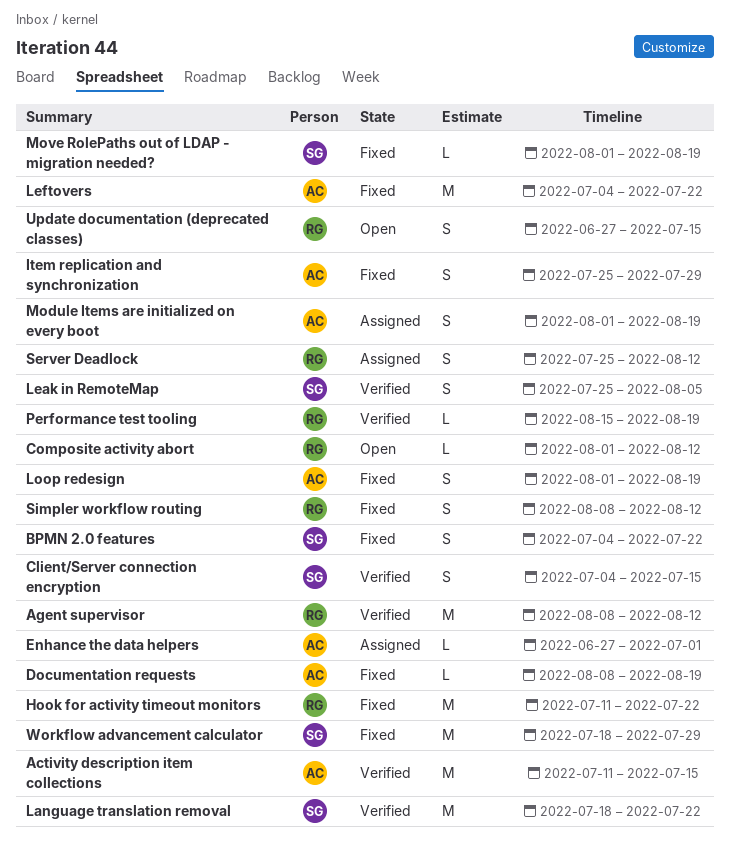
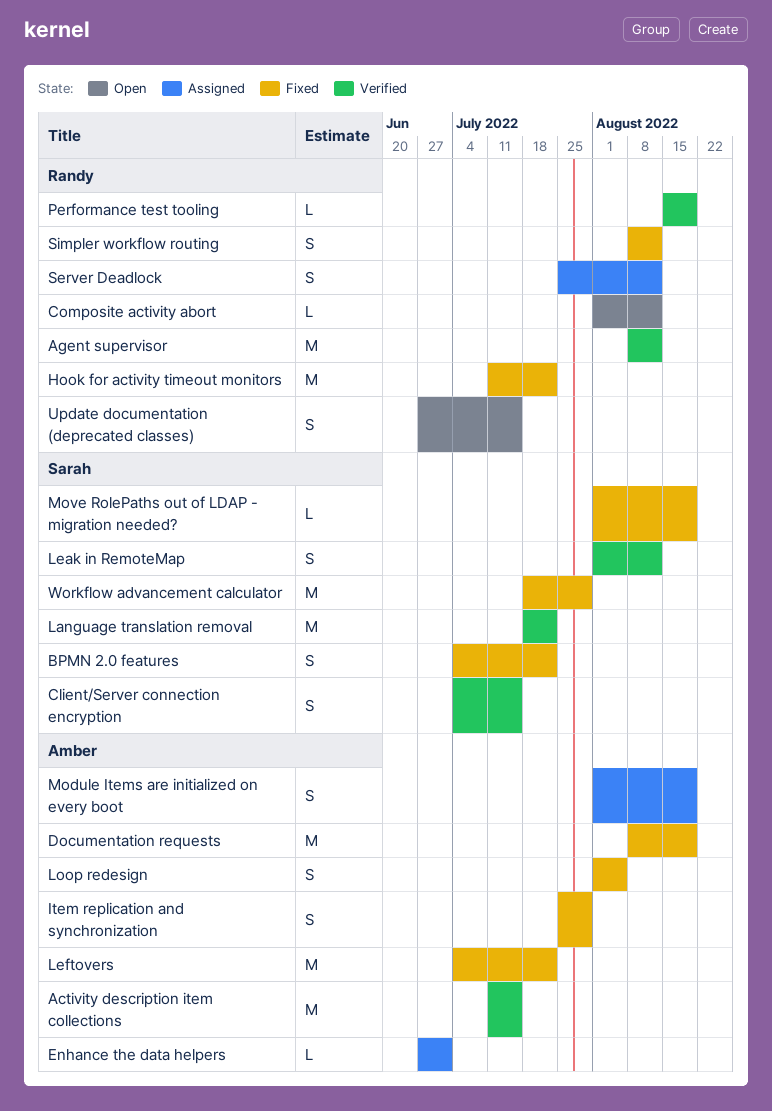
Documentation requests, estimate: L -> M
Leak in RemoteMap, start: Jul 25 -> Aug 1
Leak in RemoteMap, due: Aug 5 -> Aug 12
Loop redesign, due: Aug 19 -> Aug 5

